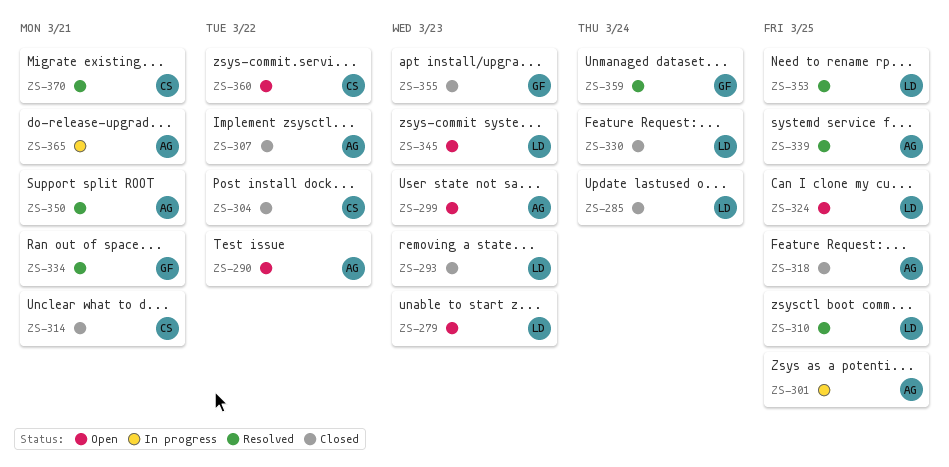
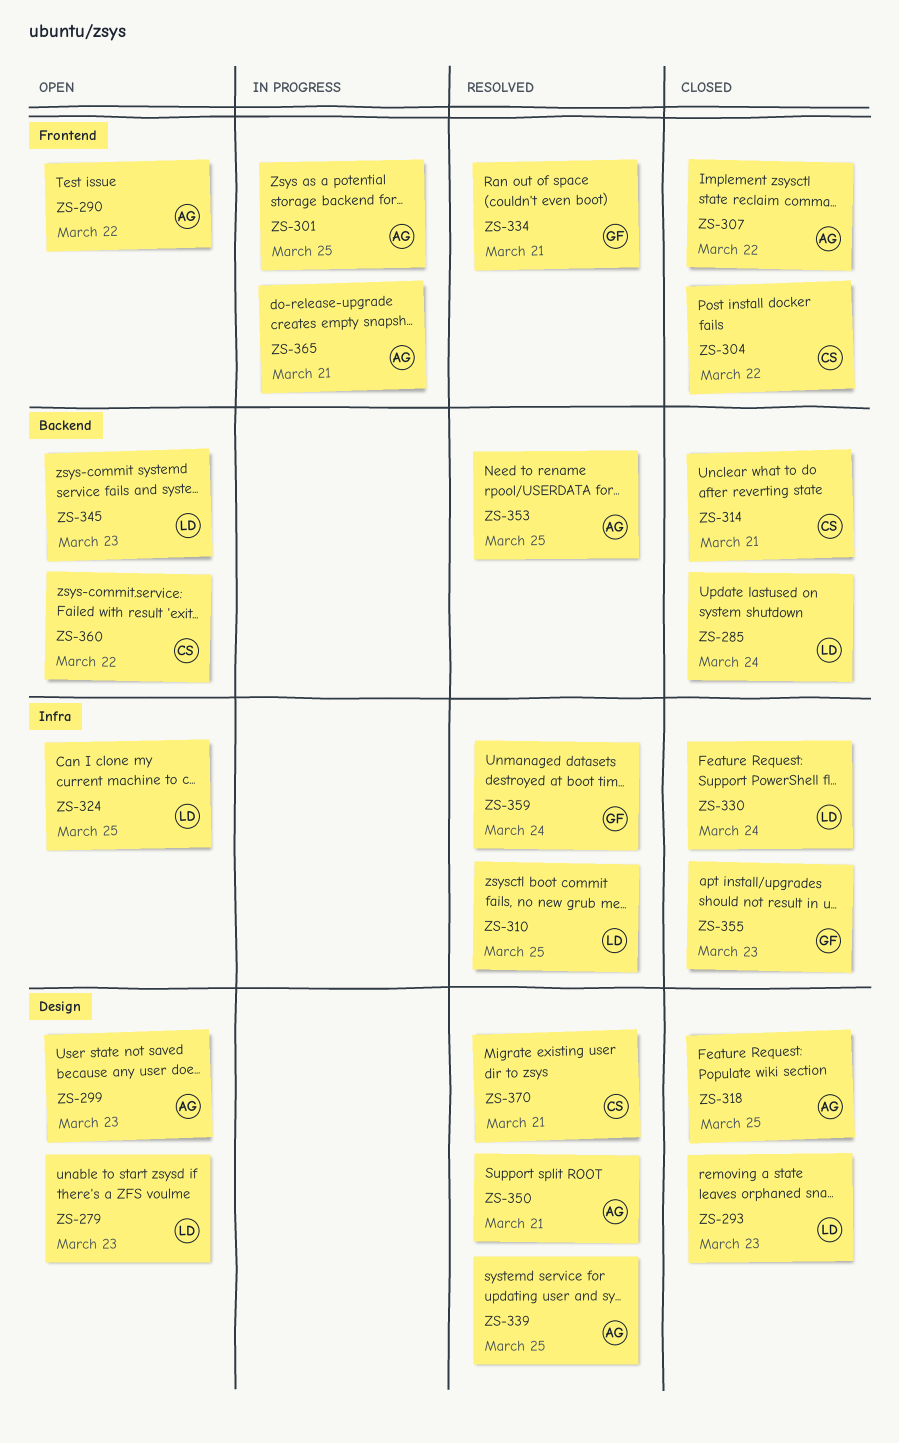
ZS-353, owner: LD -> AG

